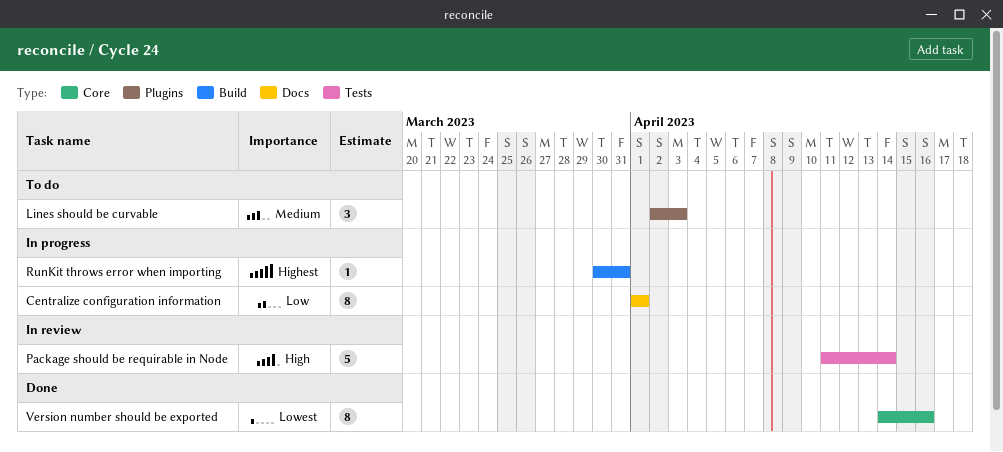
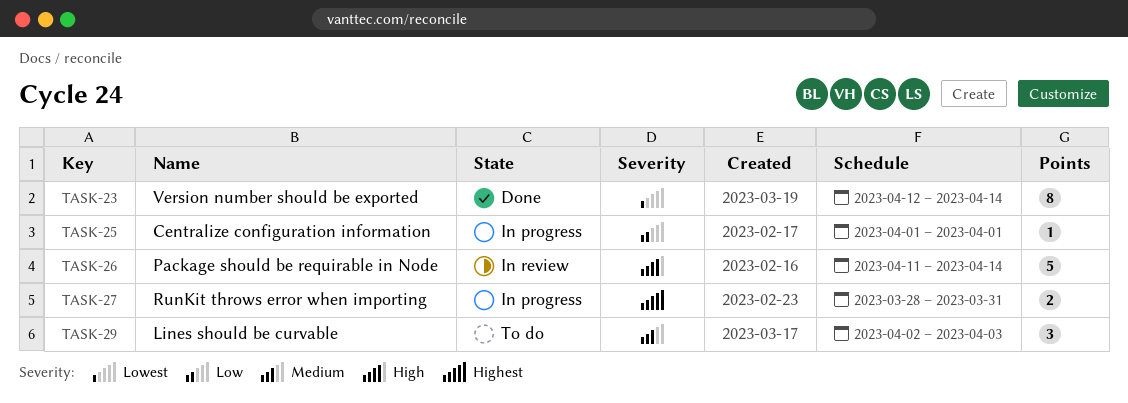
Centralize configuration information, estimate: 8 -> 1
RunKit throws error when importing, estimate: 1 -> 2
RunKit throws error when importing, start: Mar 30 -> Mar 28
Version number should be exported, start: Apr 14 -> Apr 12
Version number should be exported, due: Apr 16 -> Apr 14

